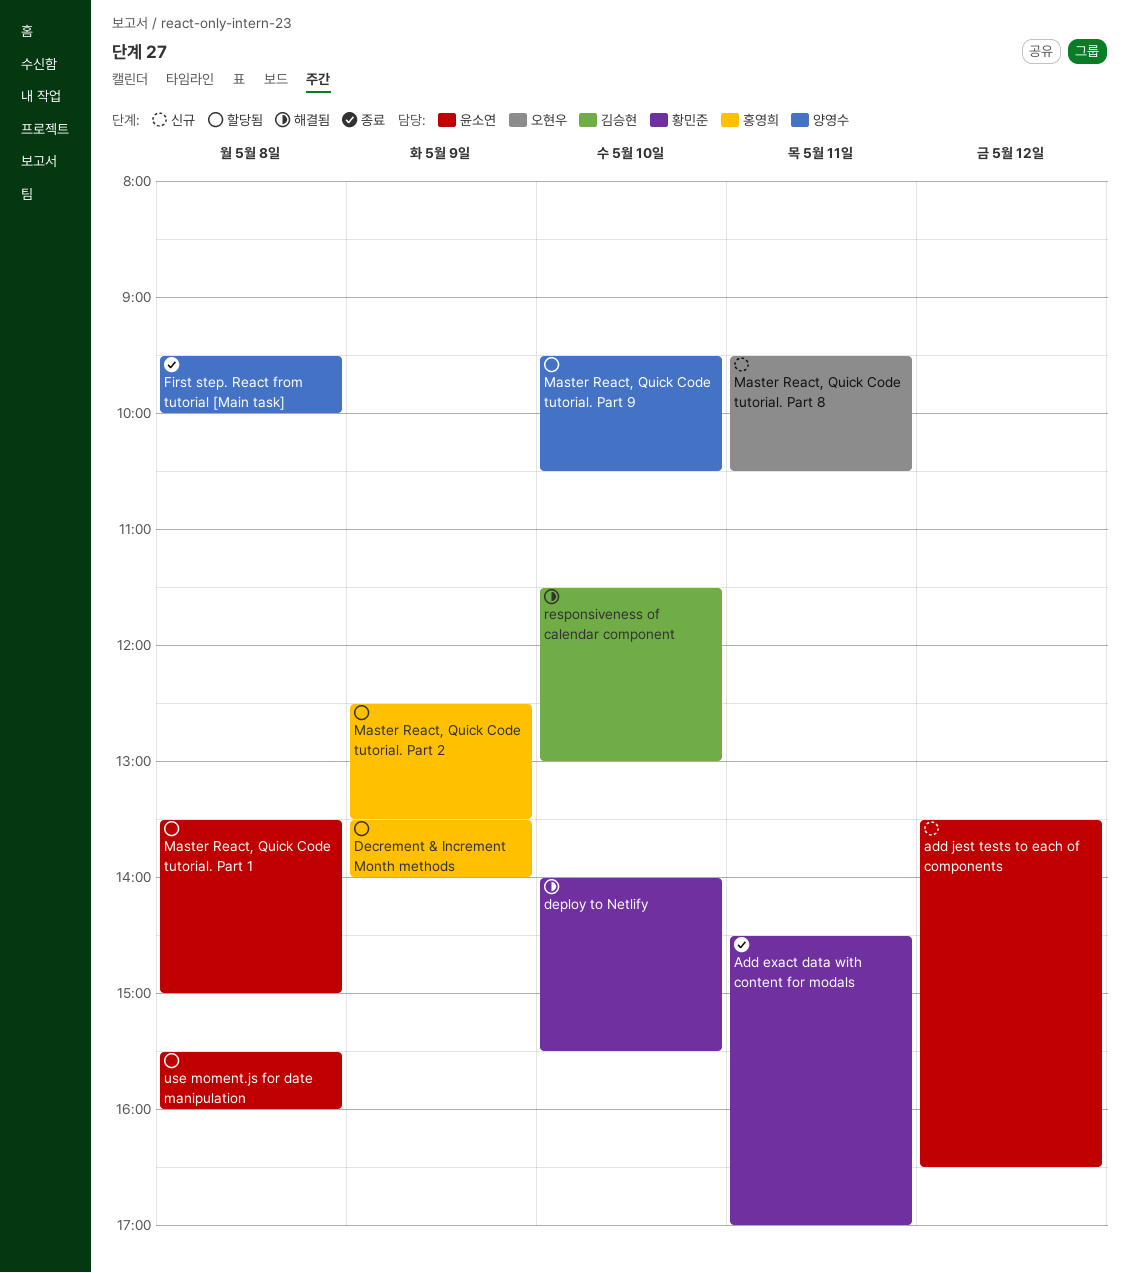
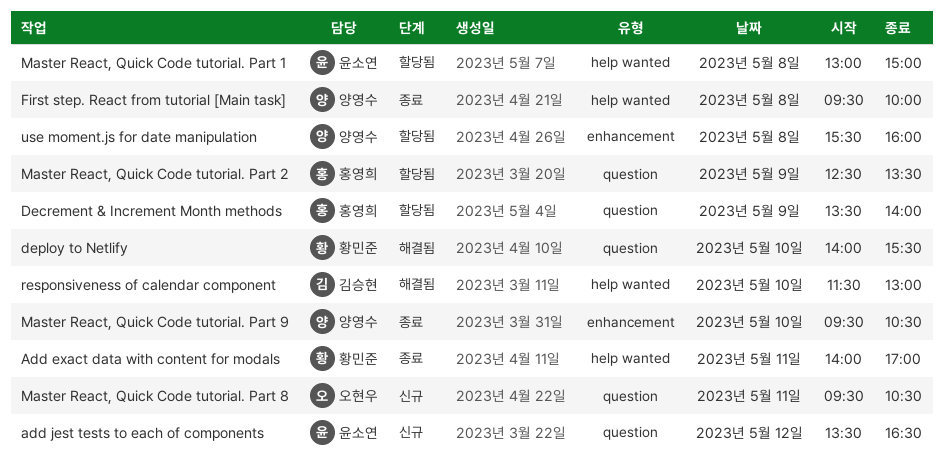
Add exact data with content for modals, begins: 14:30 -> 14:00
Master React, Quick Code tutorial. Part 1, begins: 13:30 -> 13:00
Master React, Quick Code tutorial. Part 9, status: 할당됨 -> 종료
use moment.js for date manipulation, owner: 윤소연 -> 양영수

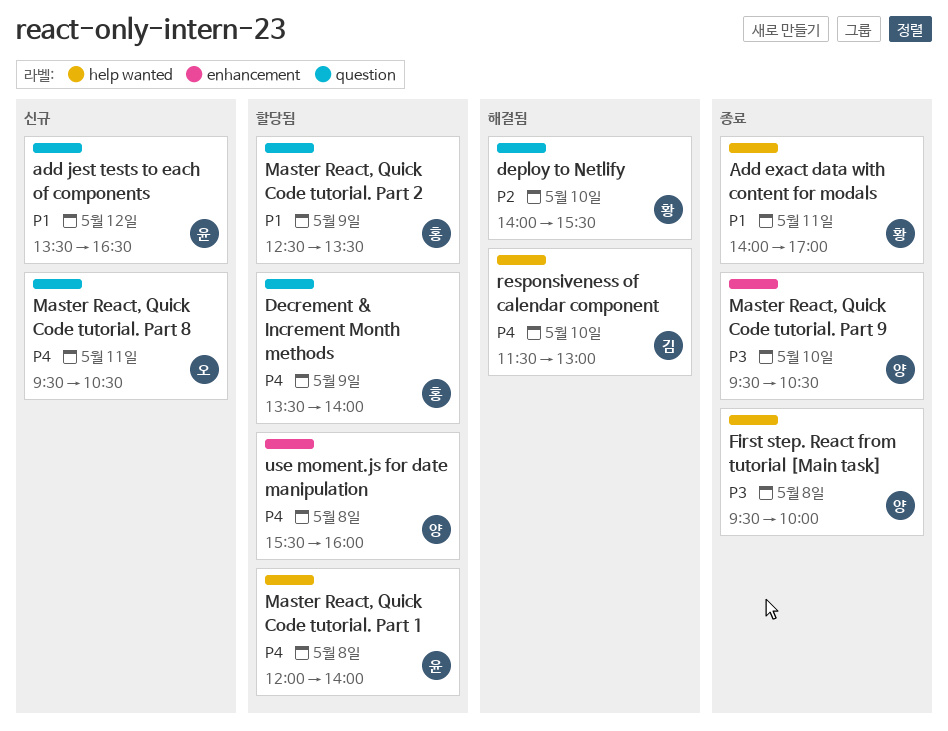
Master React, Quick Code tutorial. Part 1, begins: 13:00 -> 12:00
Master React, Quick Code tutorial. Part 1, ends: 15:00 -> 14:00

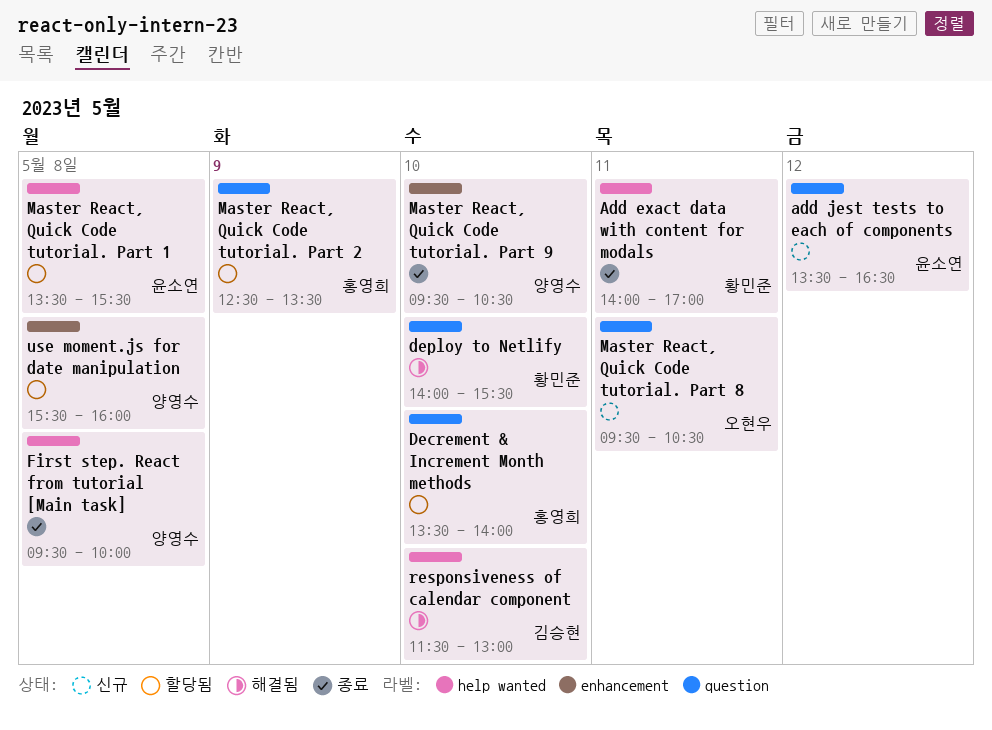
Decrement & Increment Month methods, day: May 9 -> May 10
Master React, Quick Code tutorial. Part 1, begins: 12:00 -> 13:30
Master React, Quick Code tutorial. Part 1, ends: 14:00 -> 15:30

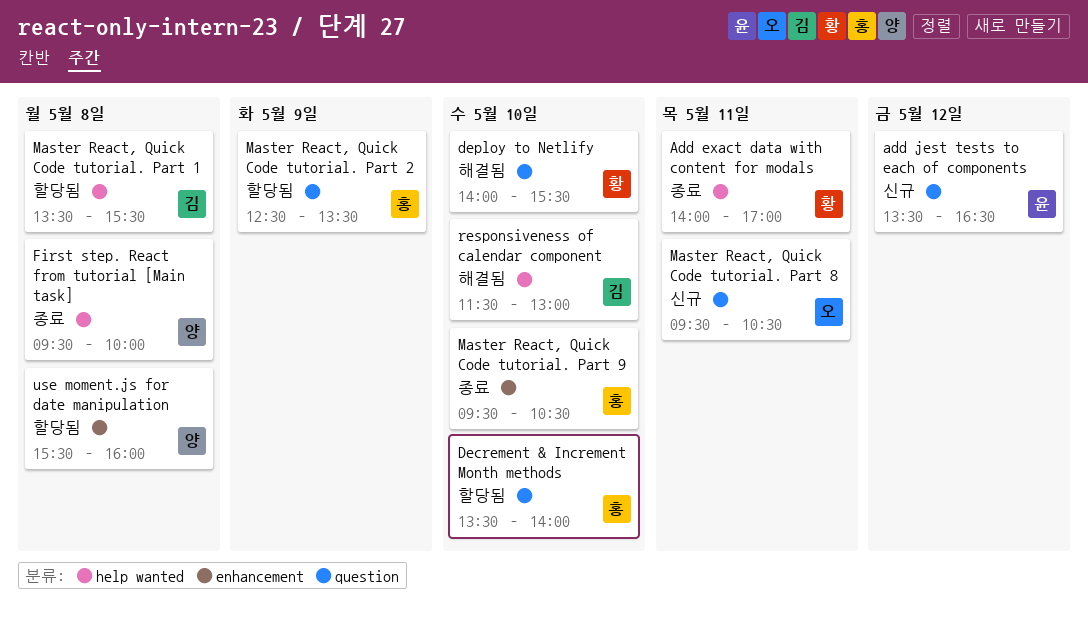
Master React, Quick Code tutorial. Part 1, owner: 윤소연 -> 김승현
Master React, Quick Code tutorial. Part 9, owner: 양영수 -> 홍영희

